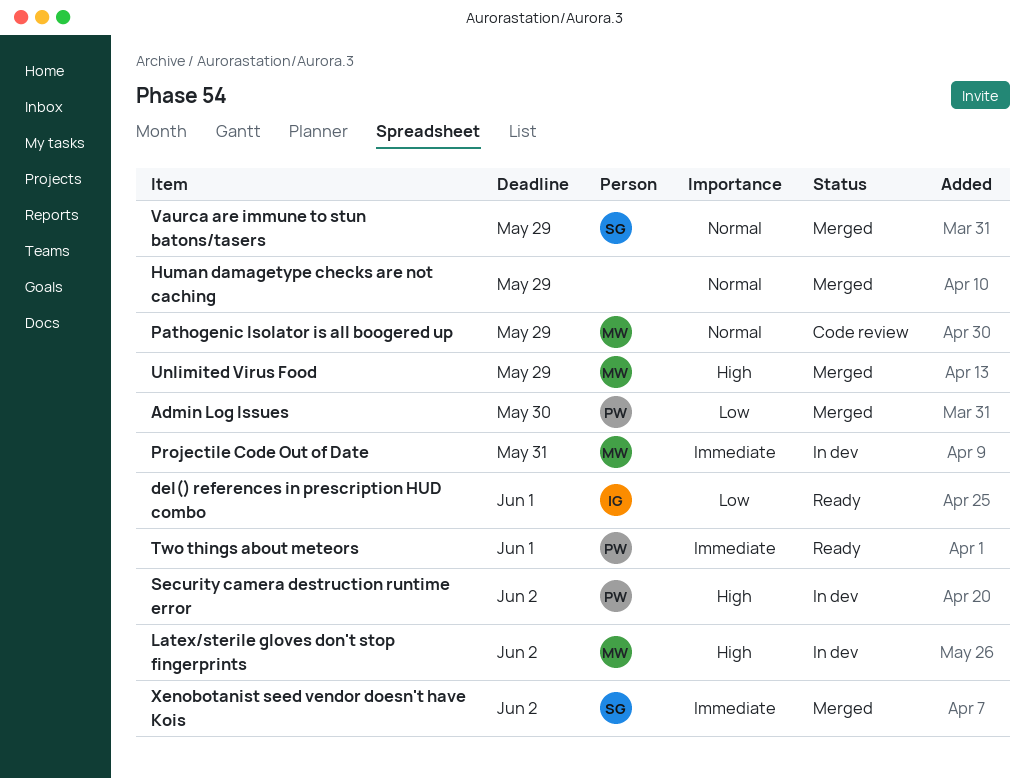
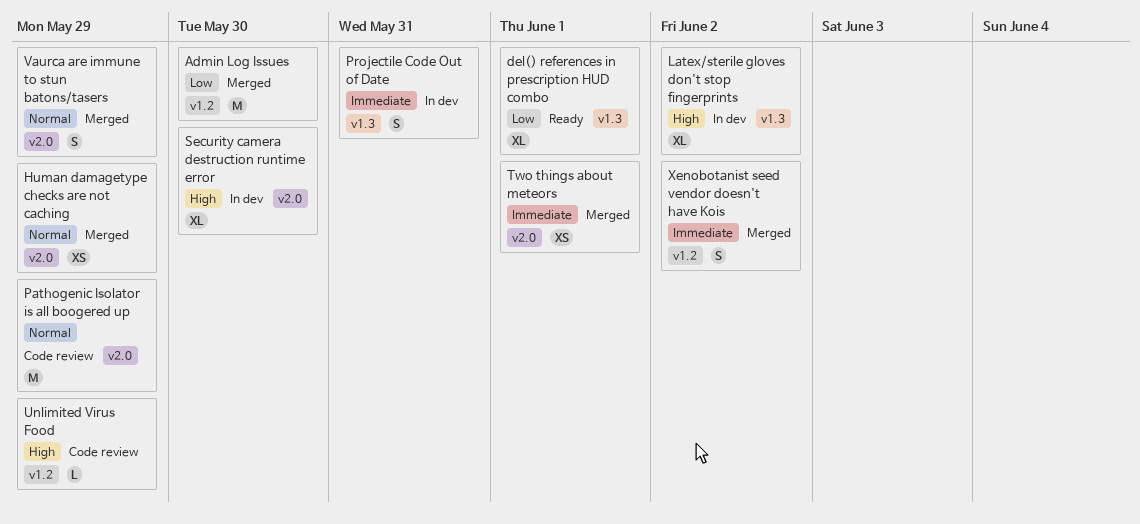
Security camera destruction runtime error, due: Jun 2 -> May 30
Two things about meteors, status: Ready -> Merged
Unlimited Virus Food, status: Merged -> Code review

